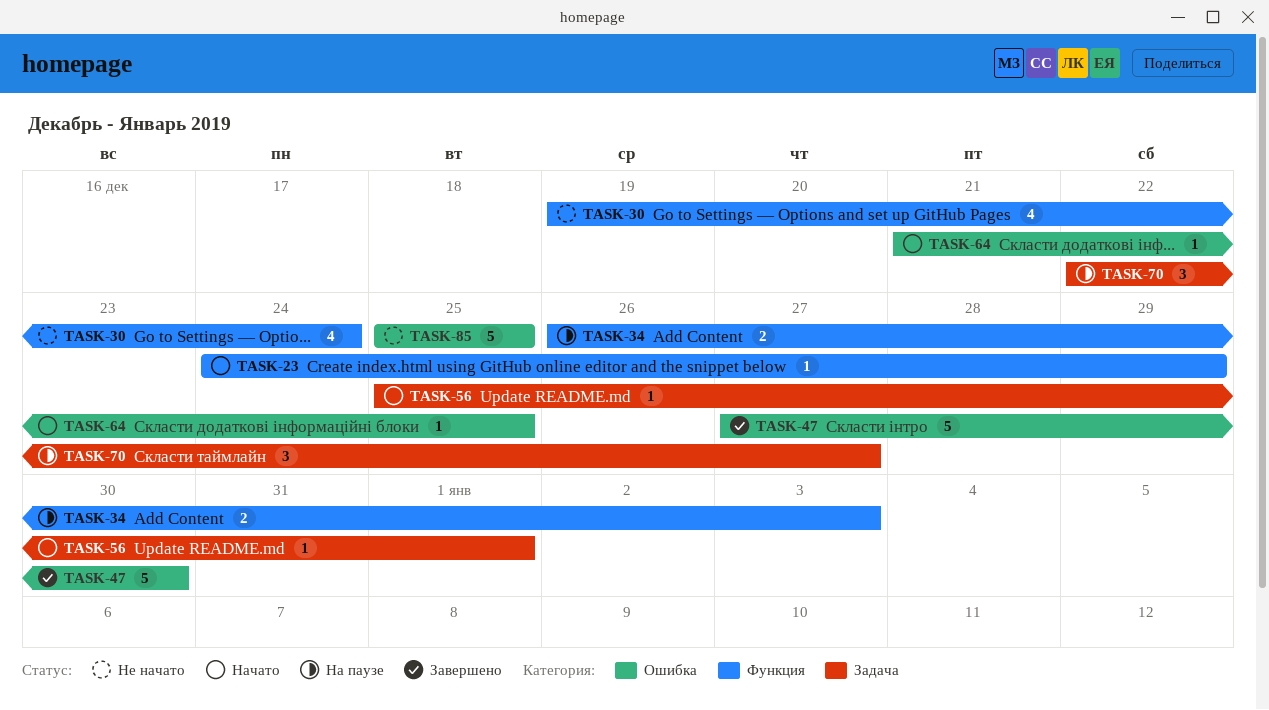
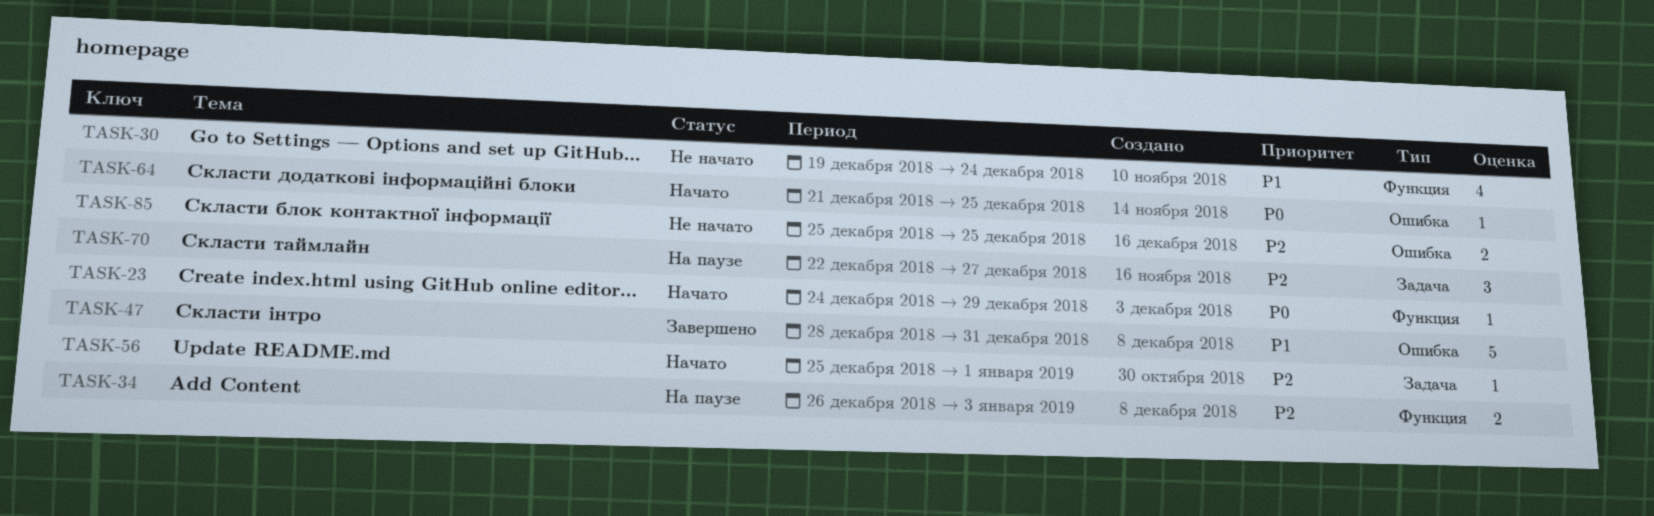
TASK-47, start: Dec 27 -> Dec 28
TASK-47, due: Dec 30 -> Dec 31
TASK-85, estimate: 5 -> 2

